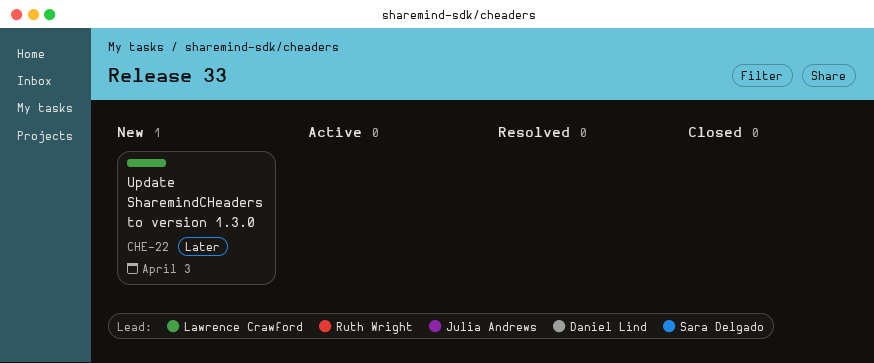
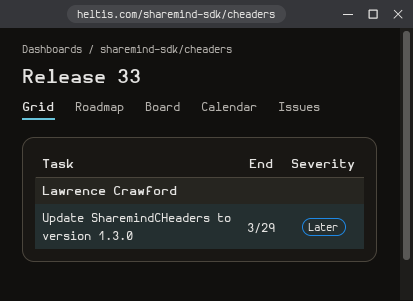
Update SharemindCHeaders to version 1.3.0, due: Apr 3 -> Mar 29

